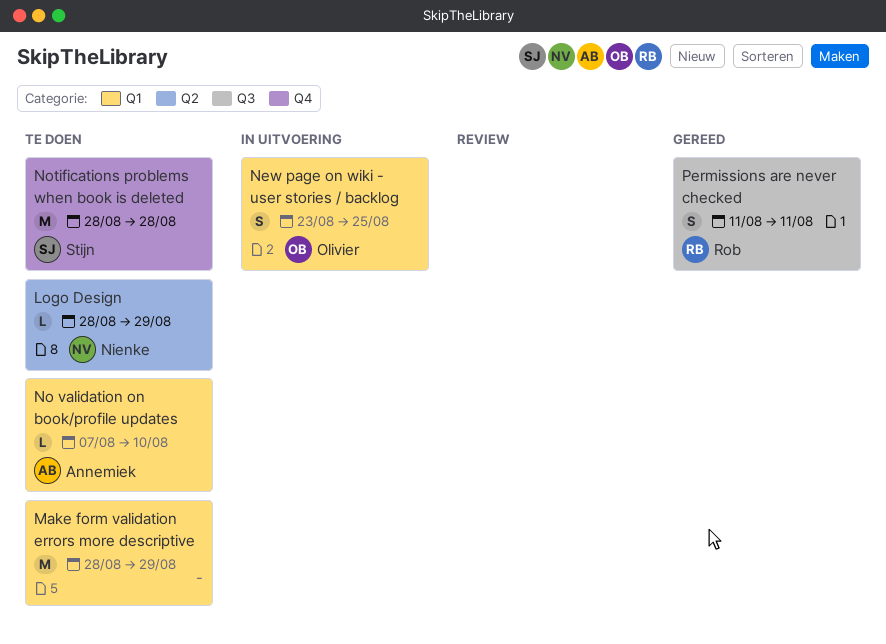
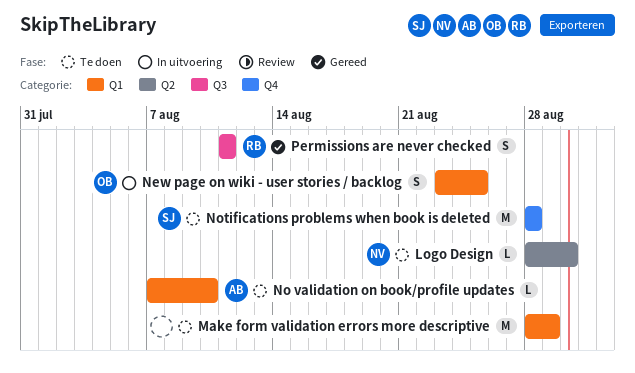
Logo Design, due: Aug 29 -> Aug 30

